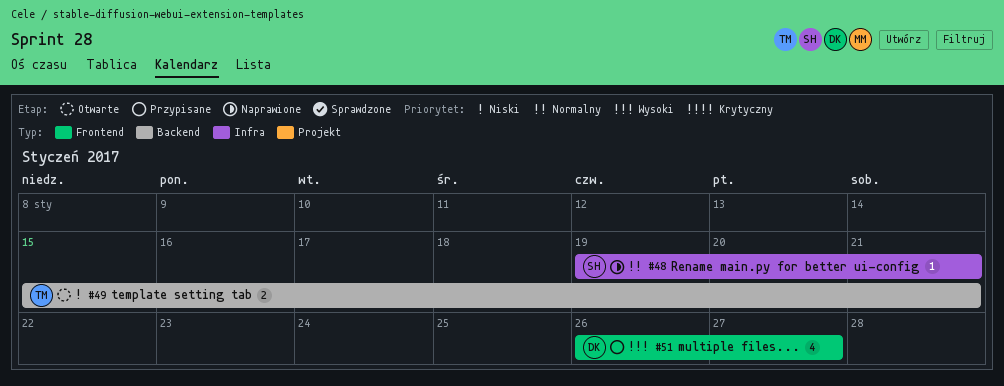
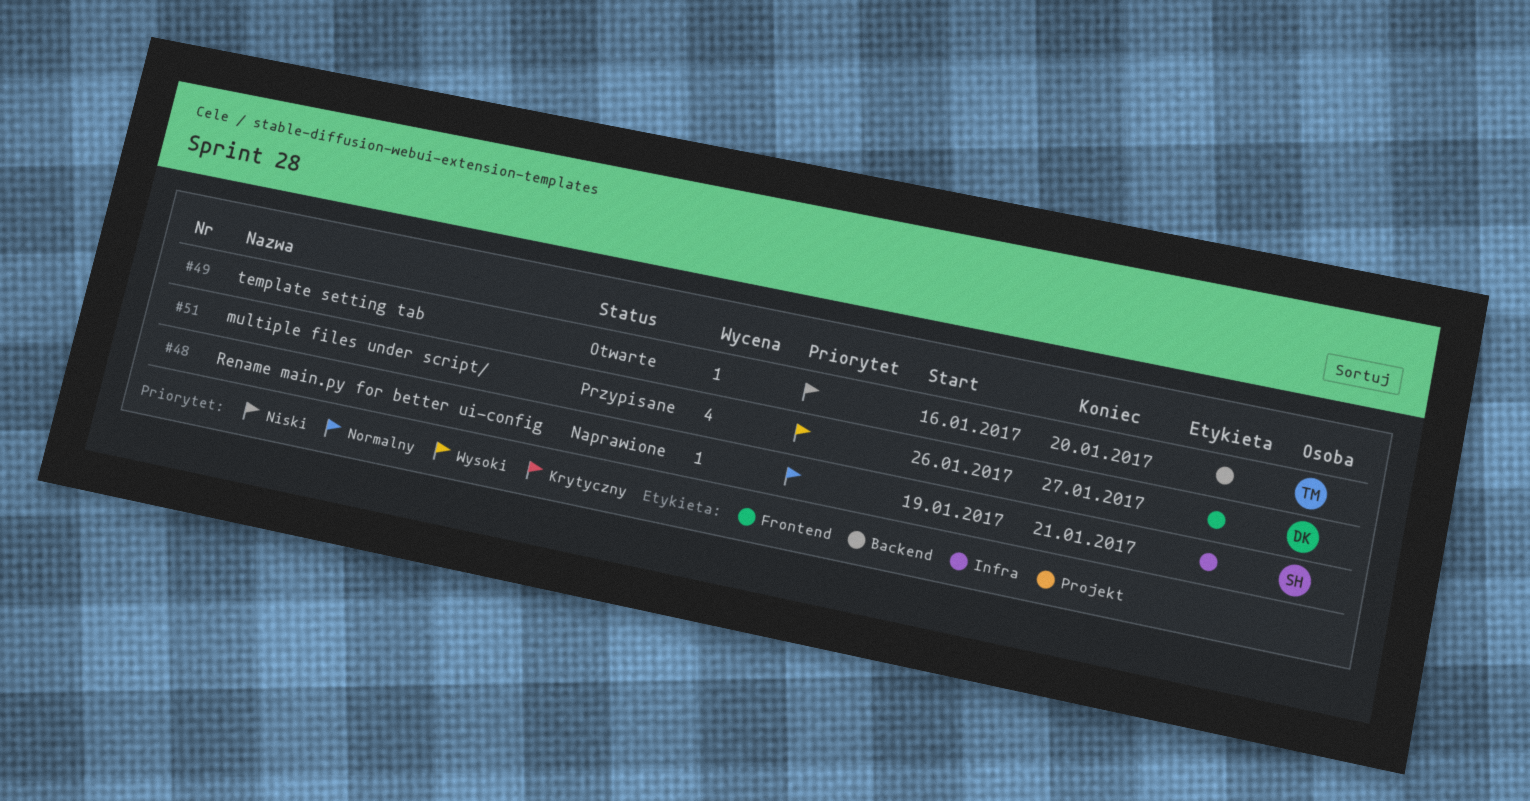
#49, estimate: 2 -> 1
#49, start: Jan 15 -> Jan 16
#49, due: Jan 21 -> Jan 20

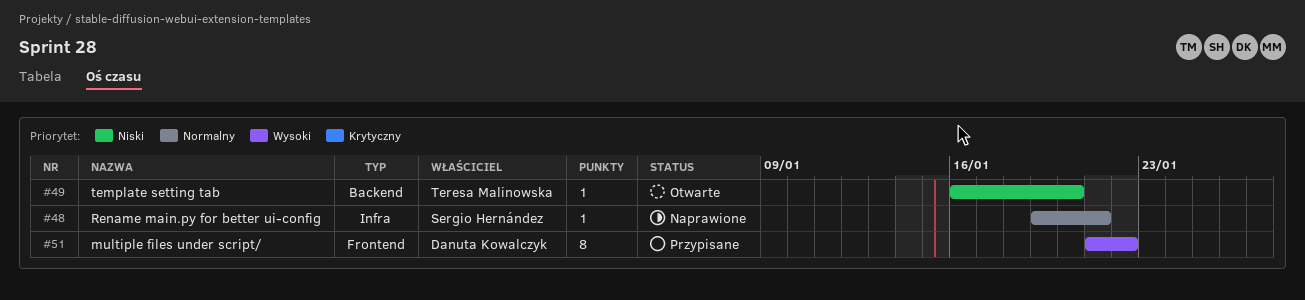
#51, estimate: 4 -> 8
#51, start: Jan 26 -> Jan 21
#51, due: Jan 27 -> Jan 22

